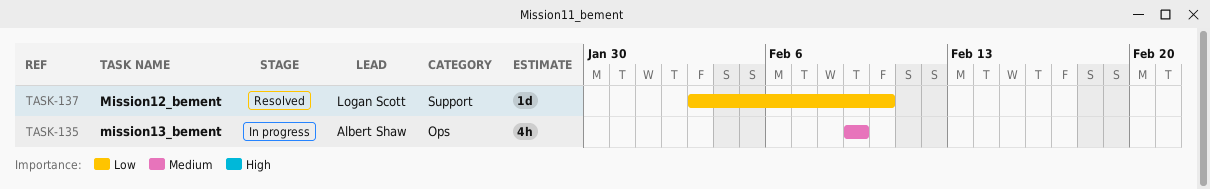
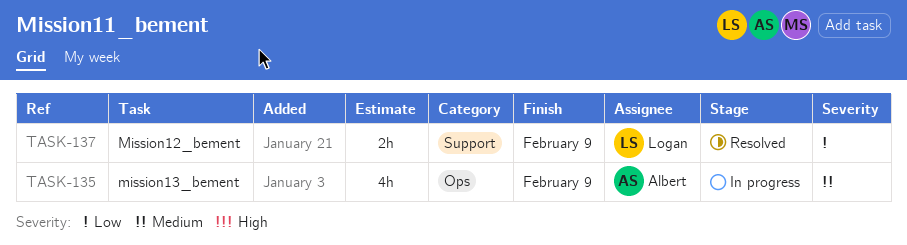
TASK-137, estimate: 1d -> 2h
TASK-137, due: Feb 10 -> Feb 9

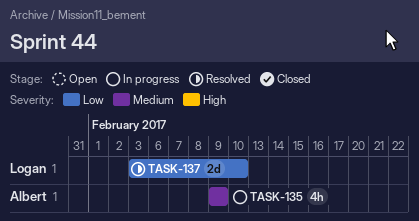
TASK-137, estimate: 2h -> 2d
TASK-137, due: Feb 9 -> Feb 10

